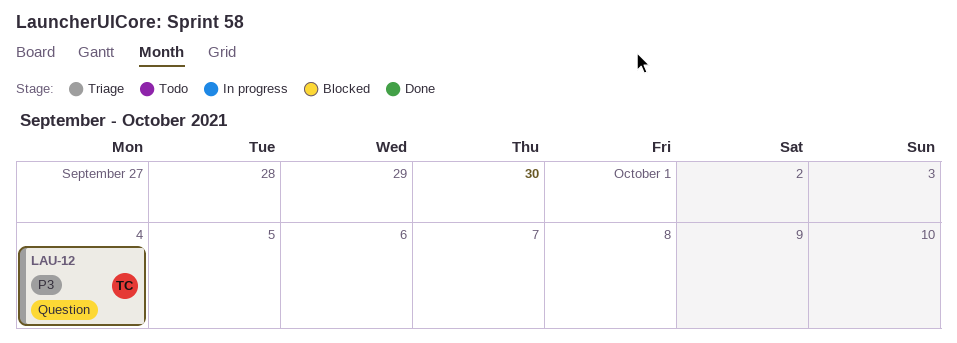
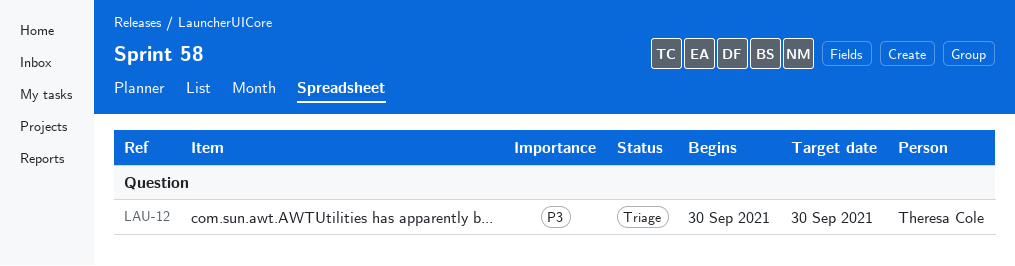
LAU-12, due: Oct 4 -> Sep 30

